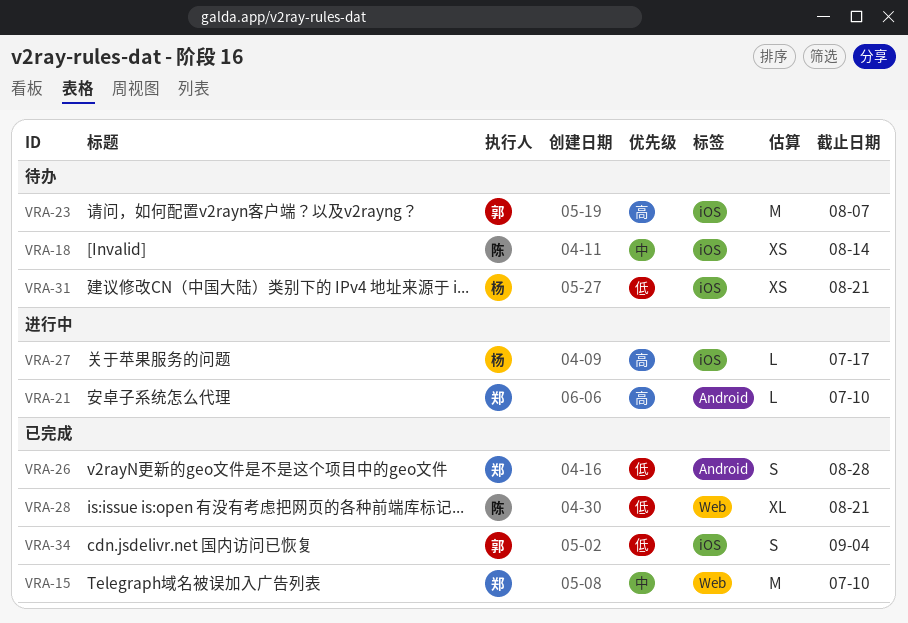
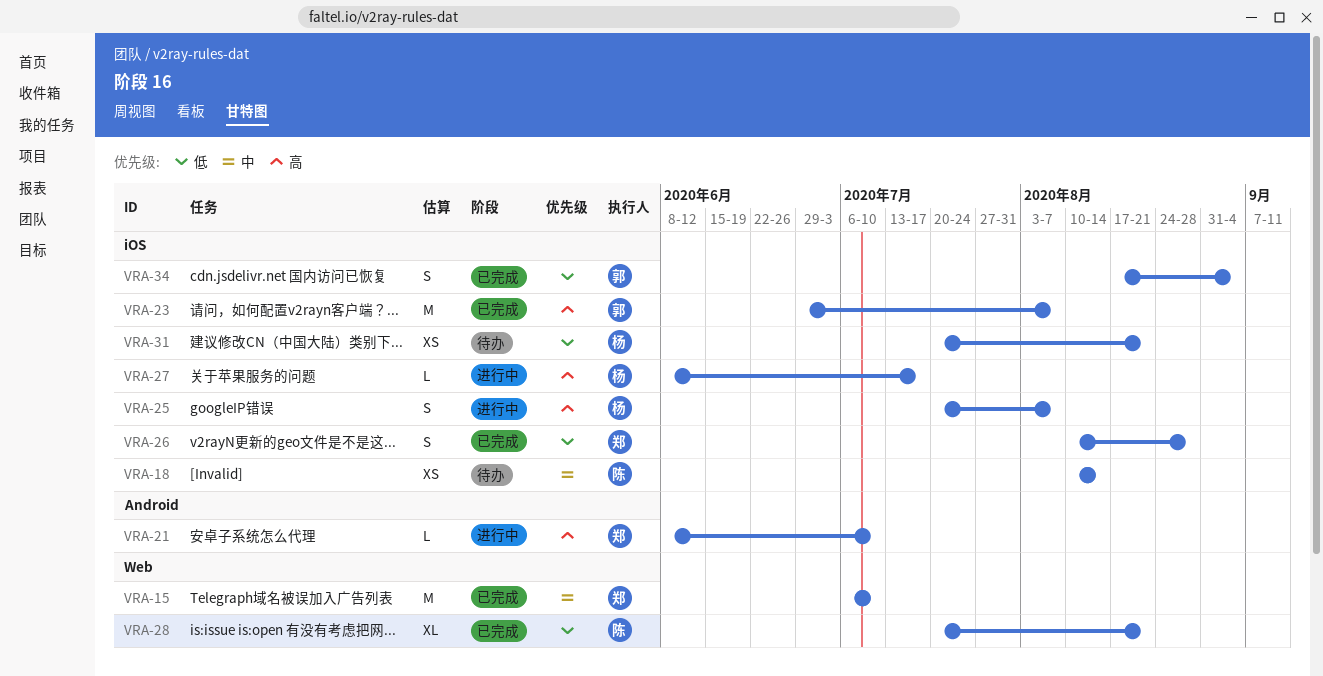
VRA-23, status: 待办 -> 已完成
VRA-25: none -> present
VRA-26, label: Android -> iOS

